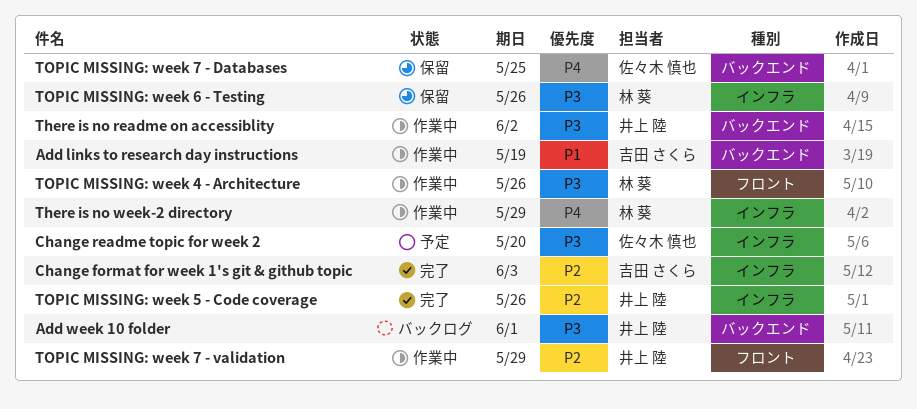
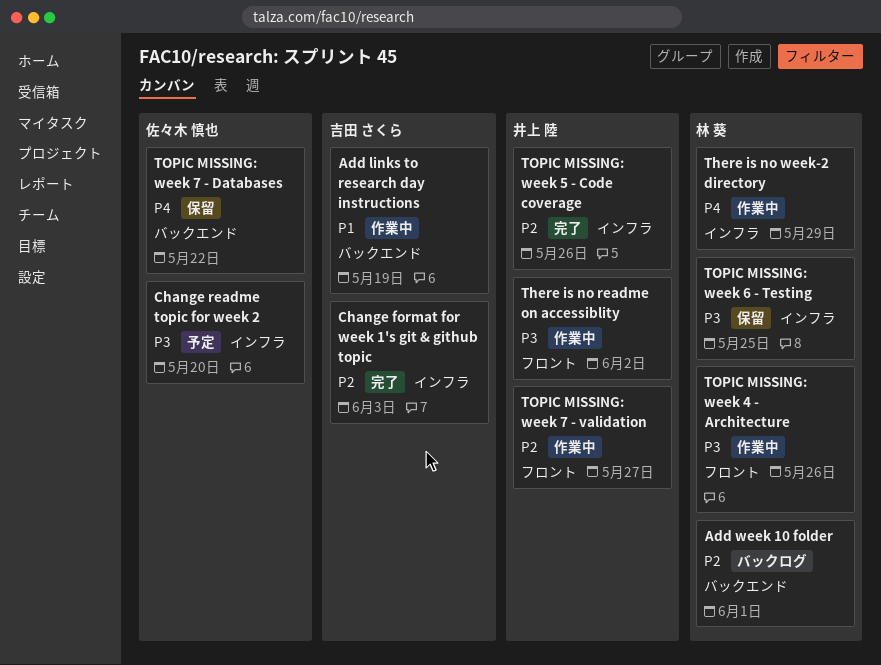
Add week 10 folder, owner: 井上 陸 -> 林 葵
Add week 10 folder, priority: P3 -> P2
There is no readme on accessiblity, label: バックエンド -> フロント
TOPIC MISSING: week 6 - Testing, due: May 26 -> May 25
TOPIC MISSING: week 7 - Databases, due: May 25 -> May 22
TOPIC MISSING: week 7 - validation, due: May 29 -> May 27

